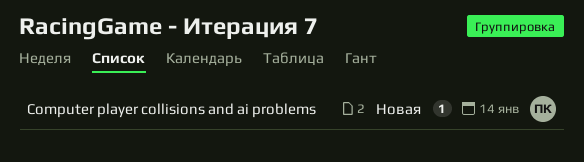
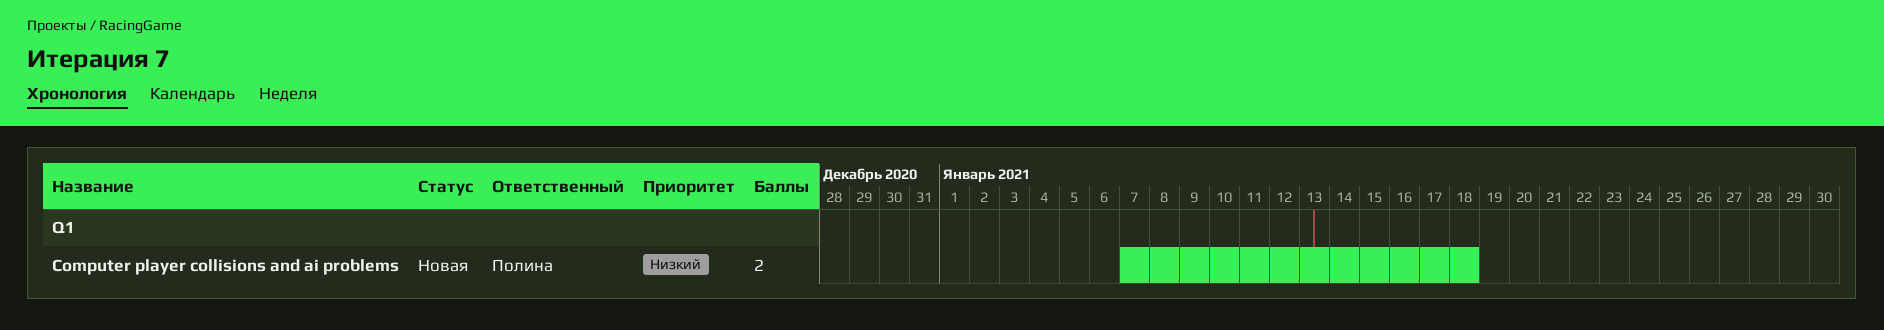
Computer player collisions and ai problems, estimate: 1 -> 2
Computer player collisions and ai problems, due: Jan 14 -> Jan 18

